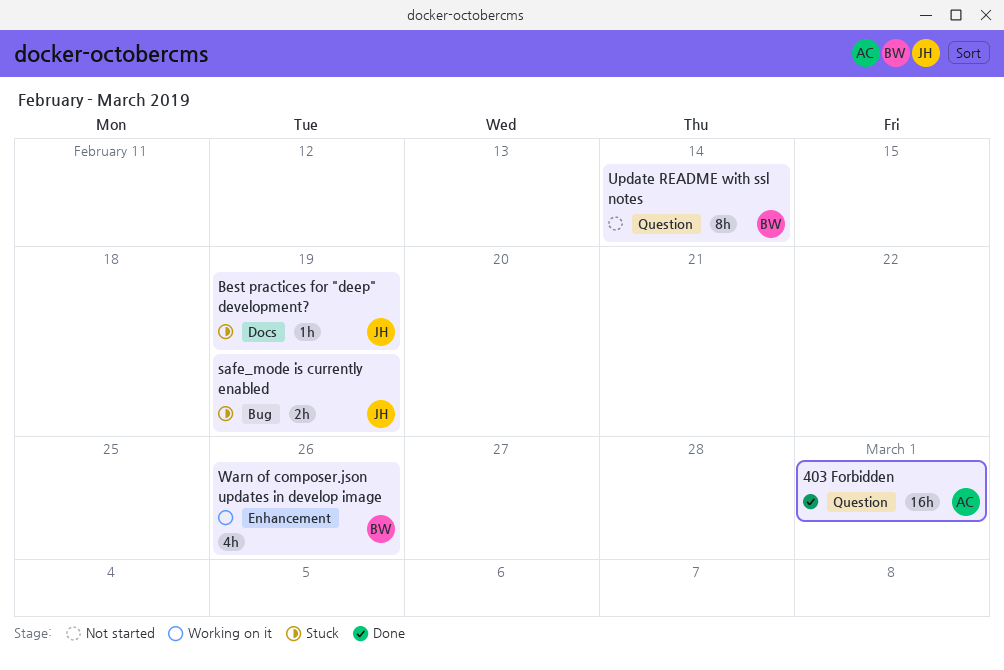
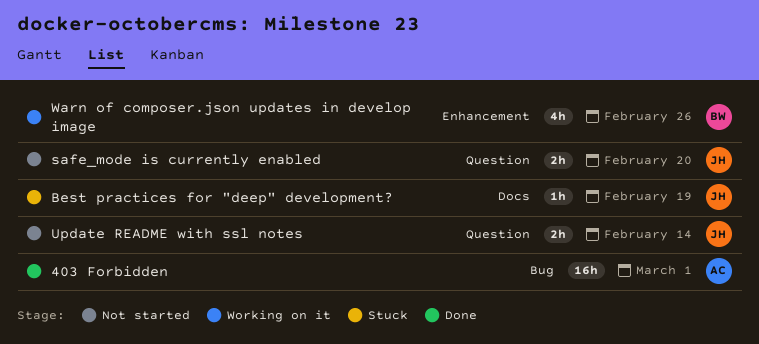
403 Forbidden, label: Question -> Bug
safe_mode is currently enabled, status: Stuck -> Not started
safe_mode is currently enabled, label: Bug -> Question
safe_mode is currently enabled, due: Feb 19 -> Feb 20
Update README with ssl notes, owner: BW -> JH
Update README with ssl notes, estimate: 8h -> 2h

